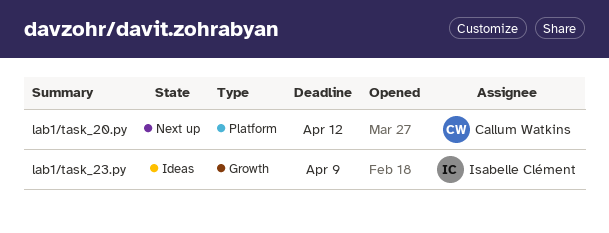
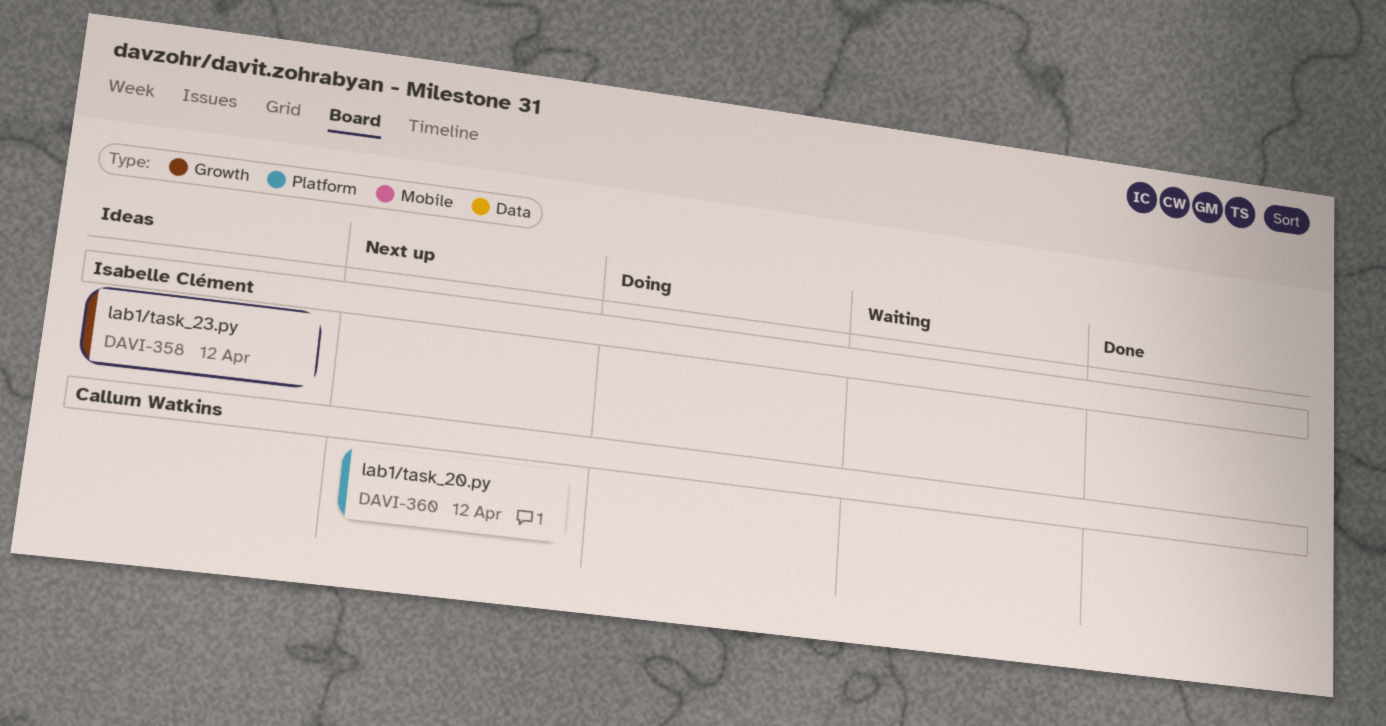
lab1/task_23.py, due: Apr 9 -> Apr 12

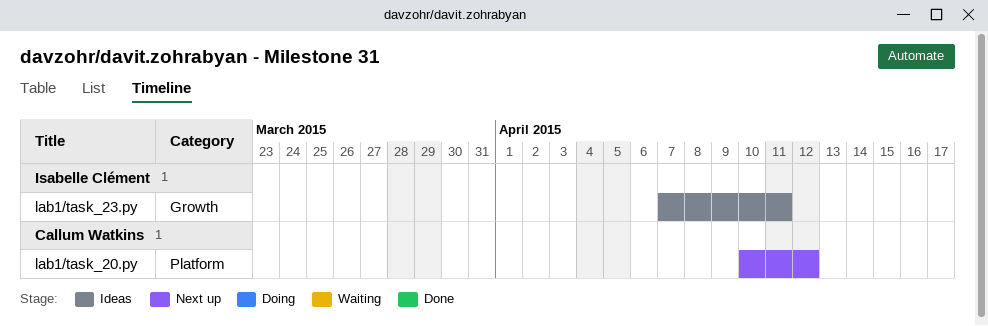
lab1/task_23.py, due: Apr 12 -> Apr 11

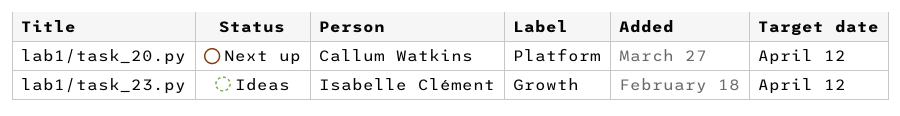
lab1/task_23.py, due: Apr 11 -> Apr 12

